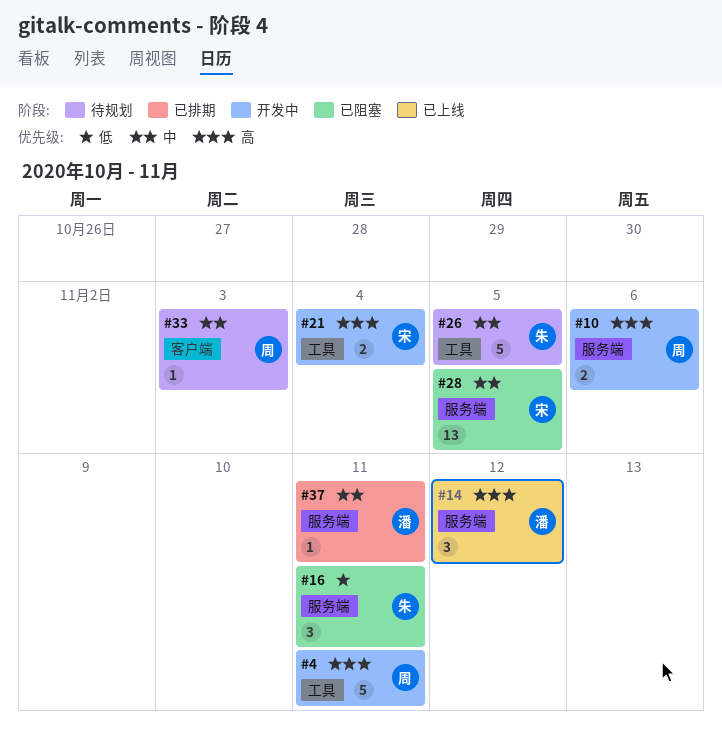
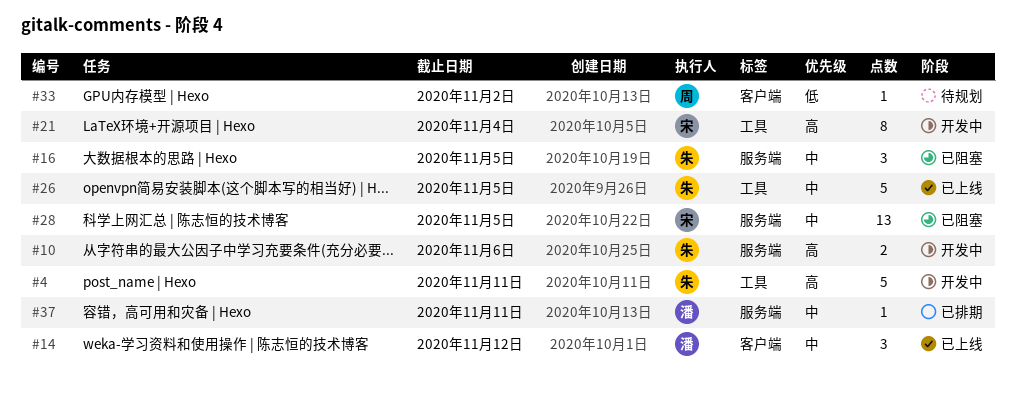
#4, owner: 周 -> 朱
#10, owner: 周 -> 朱
#14, priority: 高 -> 中
#14, label: 服务端 -> 客户端
#16, priority: 低 -> 中
#16, due: Nov 11 -> Nov 5
#21, estimate: 2 -> 8
#26, status: 待规划 -> 已上线
#33, priority: 中 -> 低
#33, due: Nov 3 -> Nov 2

